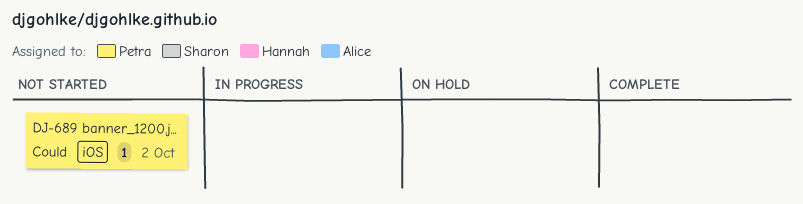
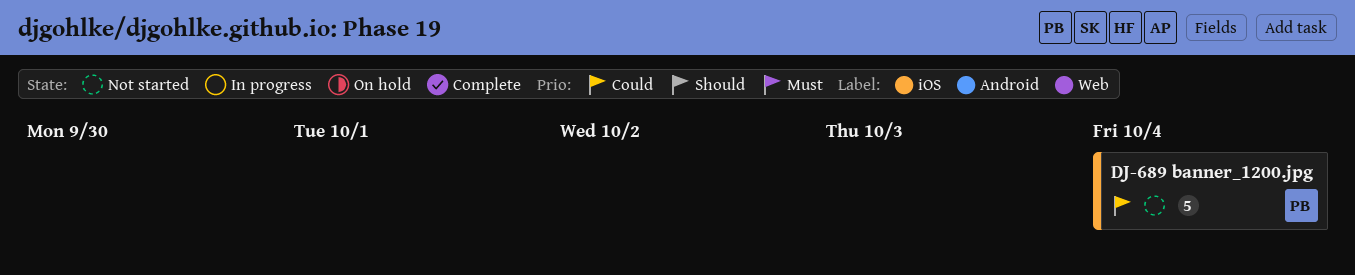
DJ-689, estimate: 1 -> 5
DJ-689, due: Oct 2 -> Oct 4

